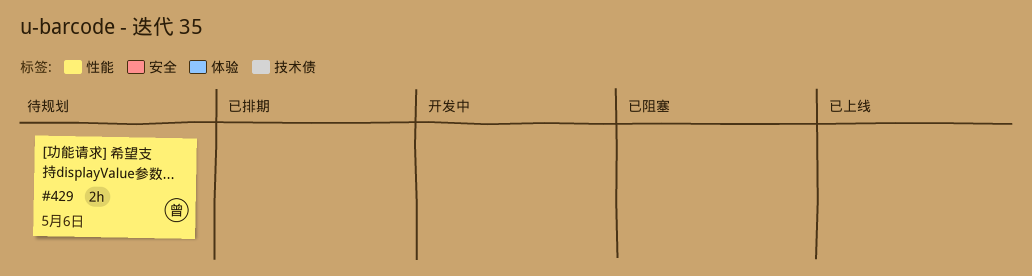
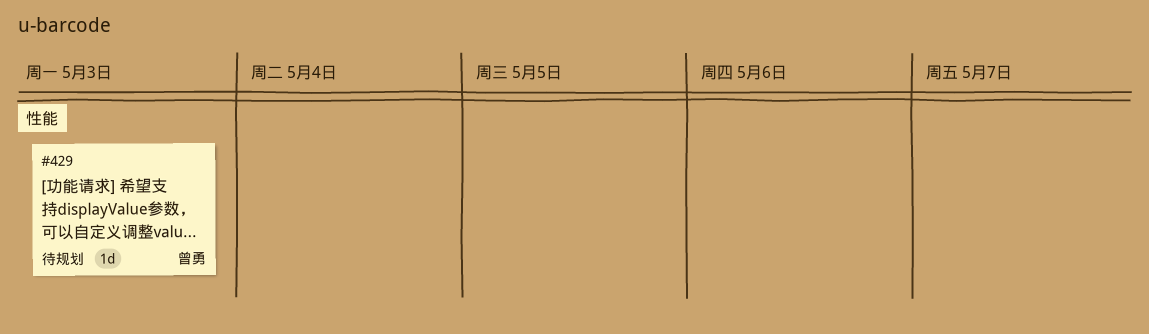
#429, estimate: 2h -> 1d
#429, due: May 6 -> May 3

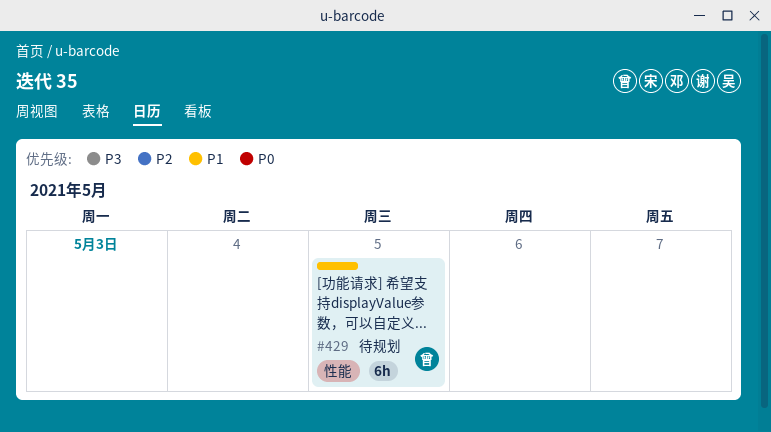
#429, estimate: 1d -> 6h
#429, due: May 3 -> May 5

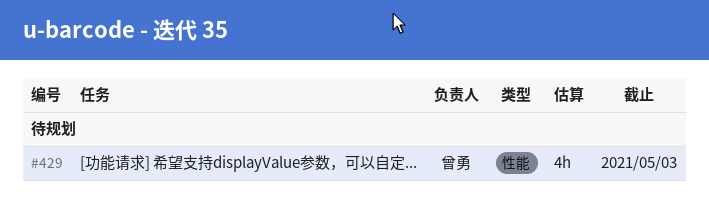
#429, estimate: 6h -> 4h
#429, due: May 5 -> May 3

